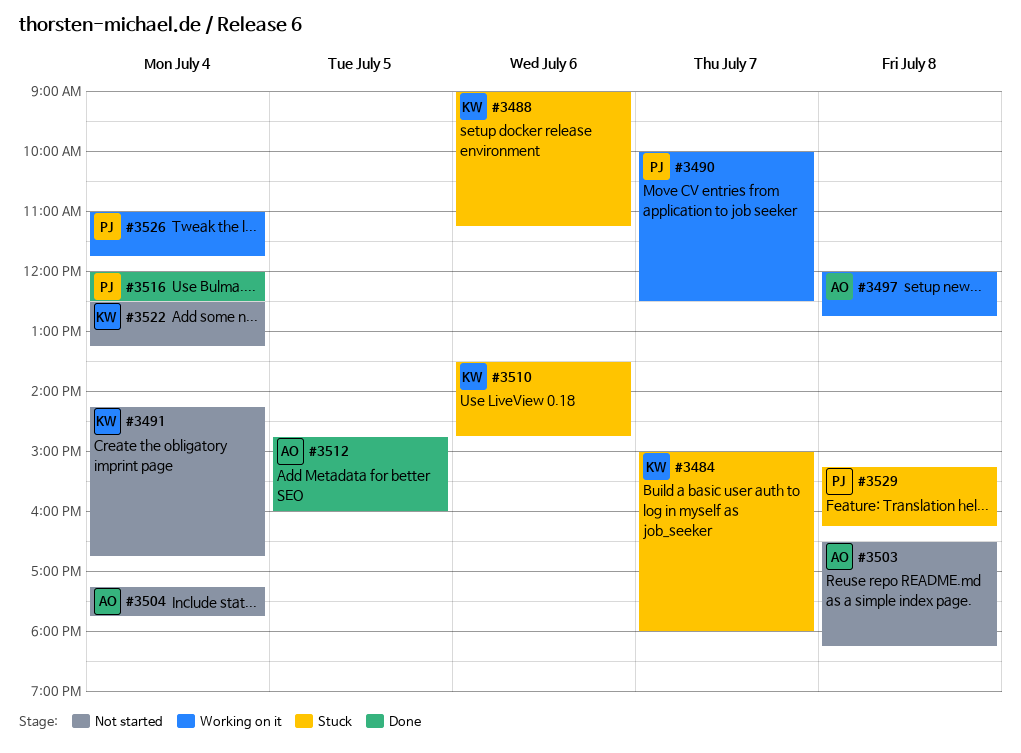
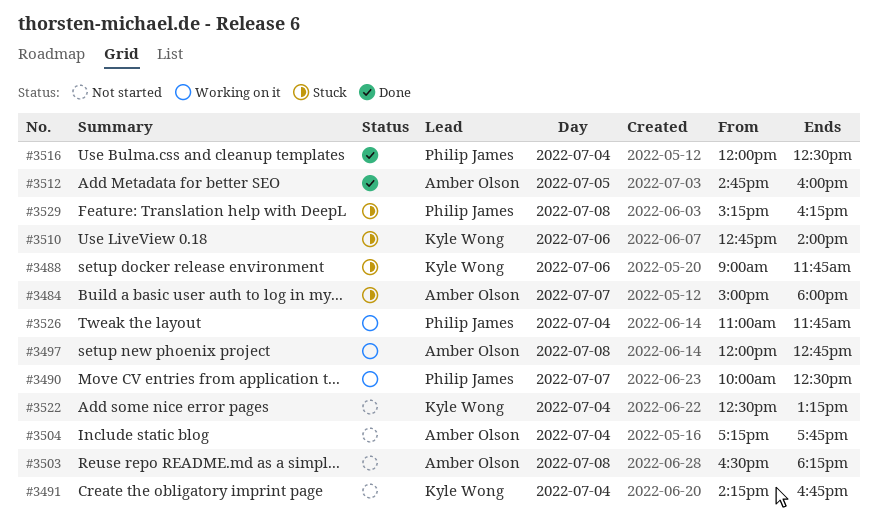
#3484, owner: Kyle Wong -> Amber Olson
#3488, ends: 11:15 -> 11:45
#3510, begins: 13:30 -> 12:45
#3510, ends: 14:45 -> 14:00

